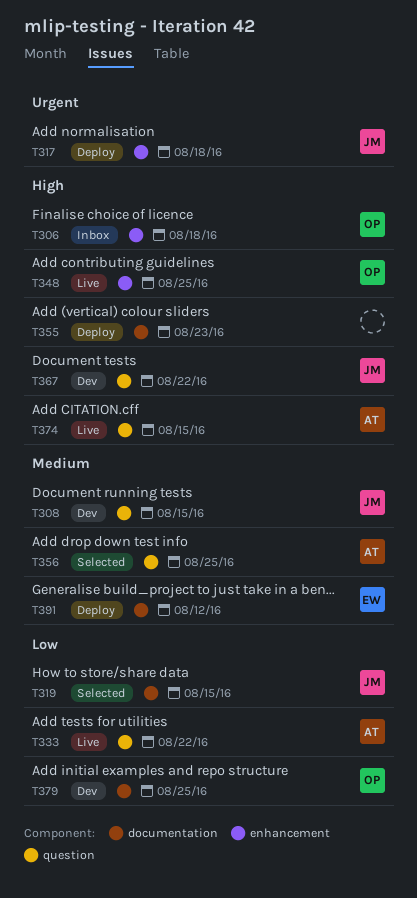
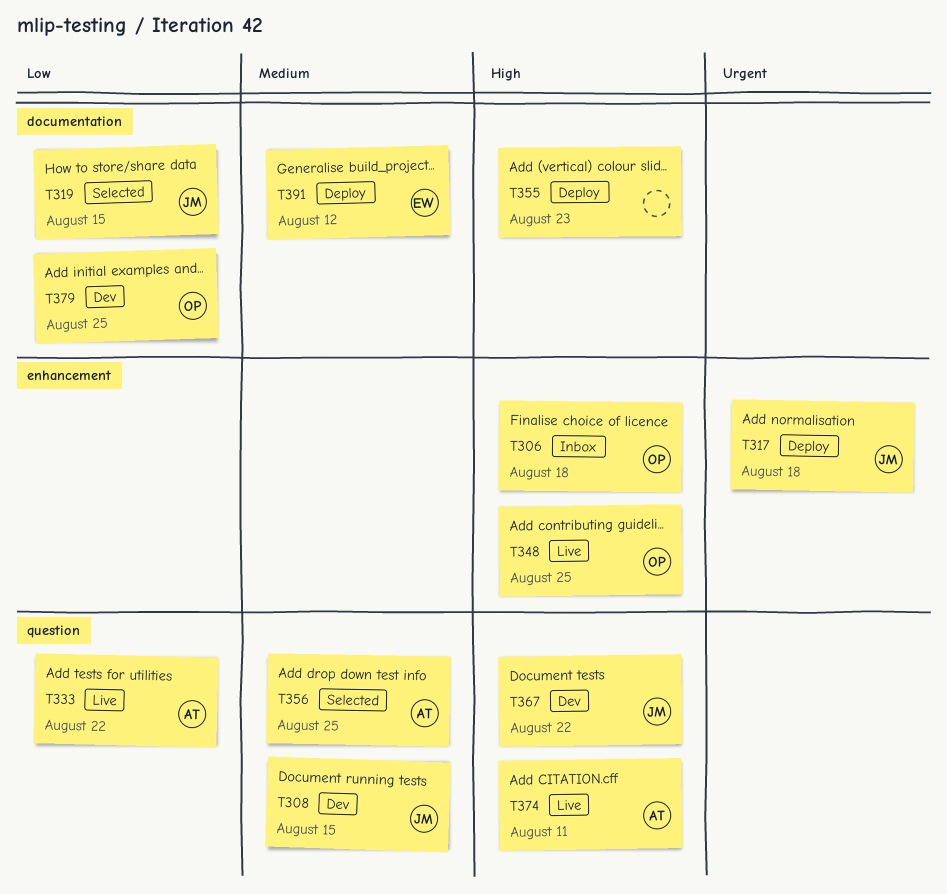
T374, due: Aug 15 -> Aug 11

